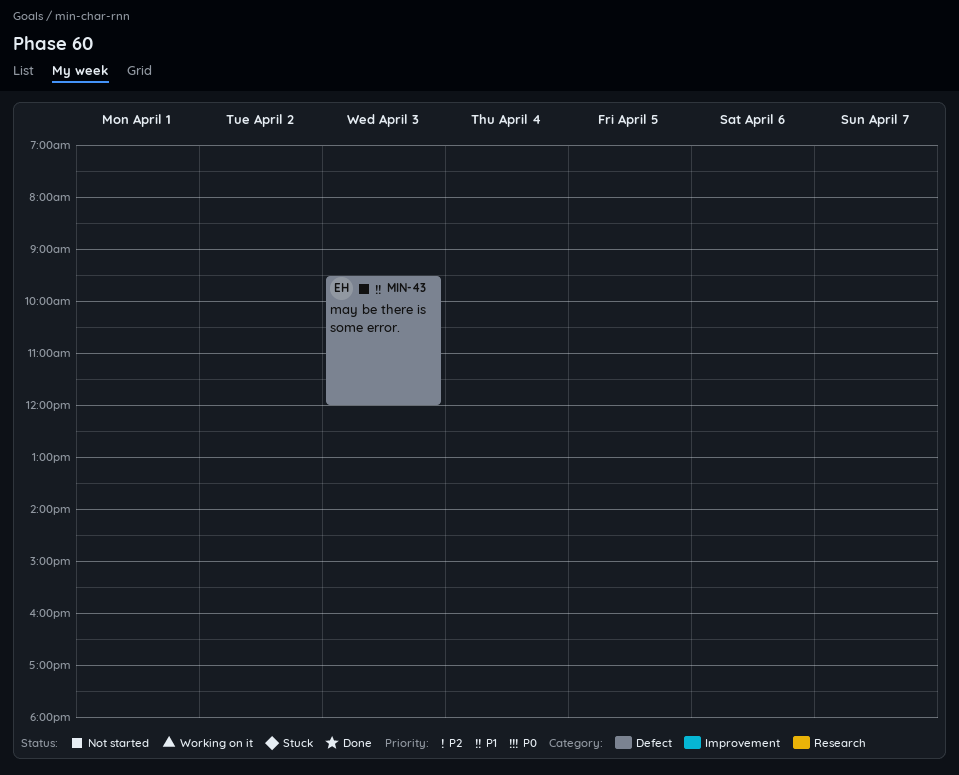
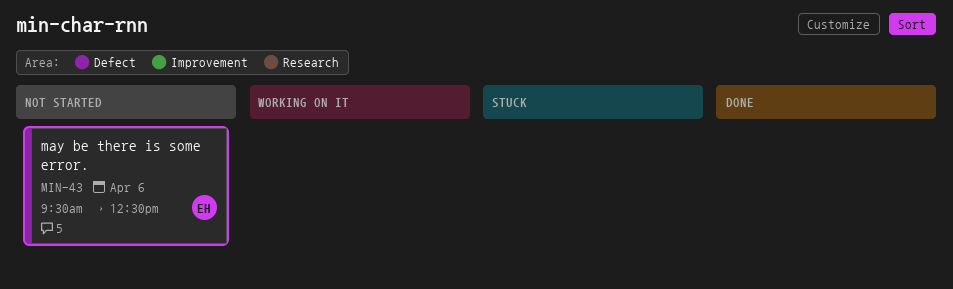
MIN-43, day: Apr 3 -> Apr 6
MIN-43, ends: 12:00 -> 12:30

